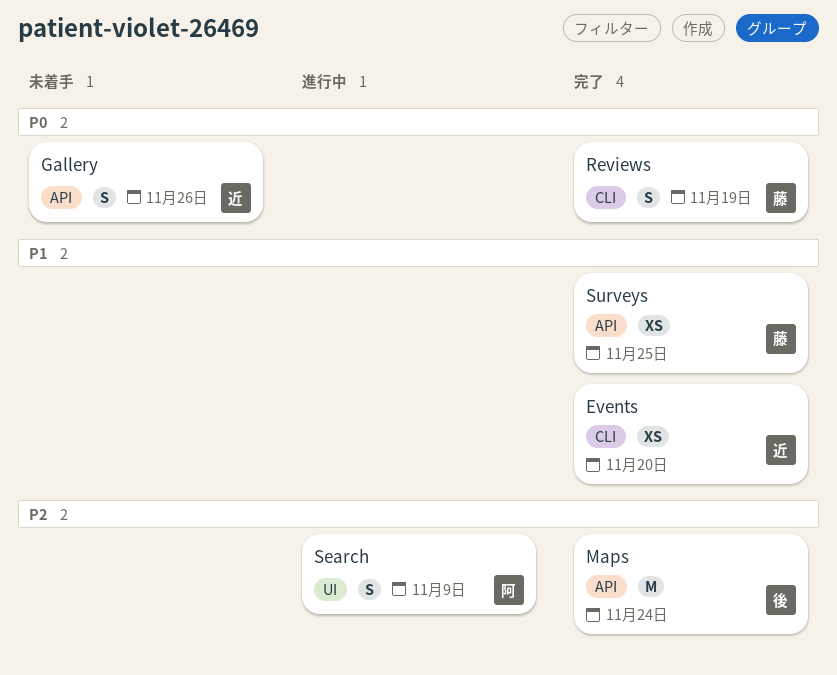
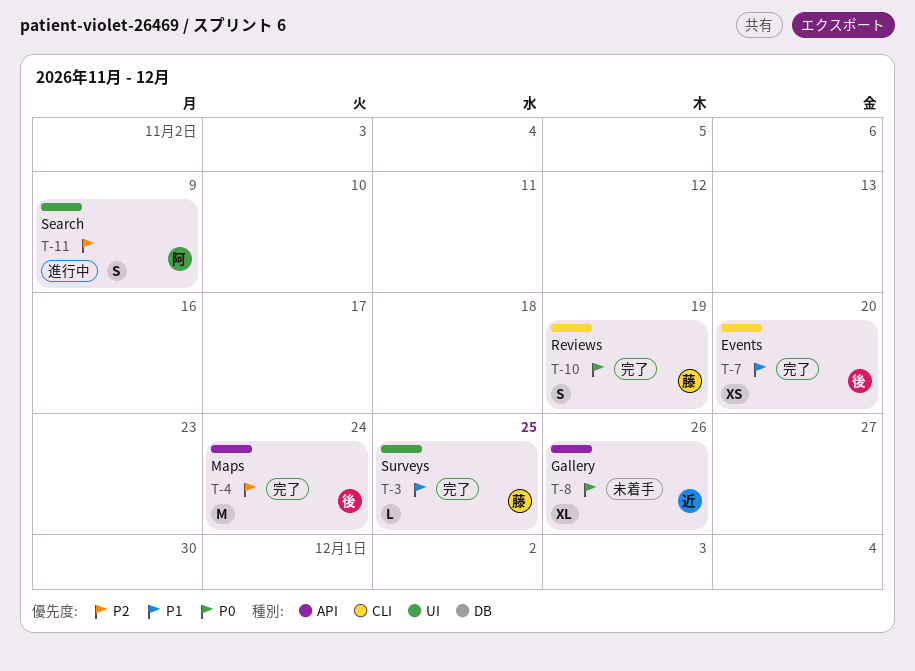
Events, owner: 近 -> 後
Gallery, estimate: S -> XL
Surveys, label: API -> UI
Surveys, estimate: XS -> L

